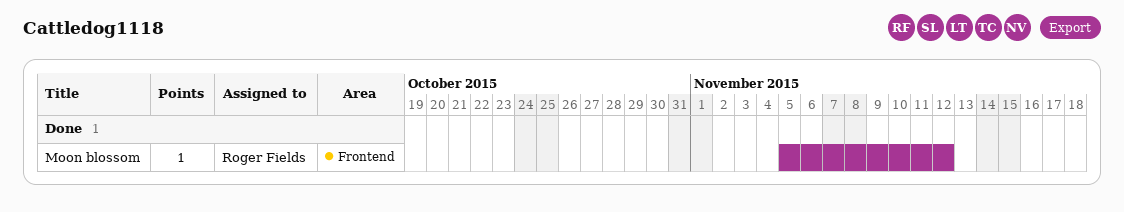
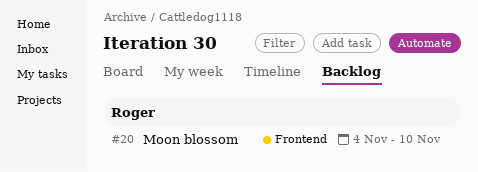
Moon blossom, start: Nov 5 -> Nov 4
Moon blossom, due: Nov 12 -> Nov 10

